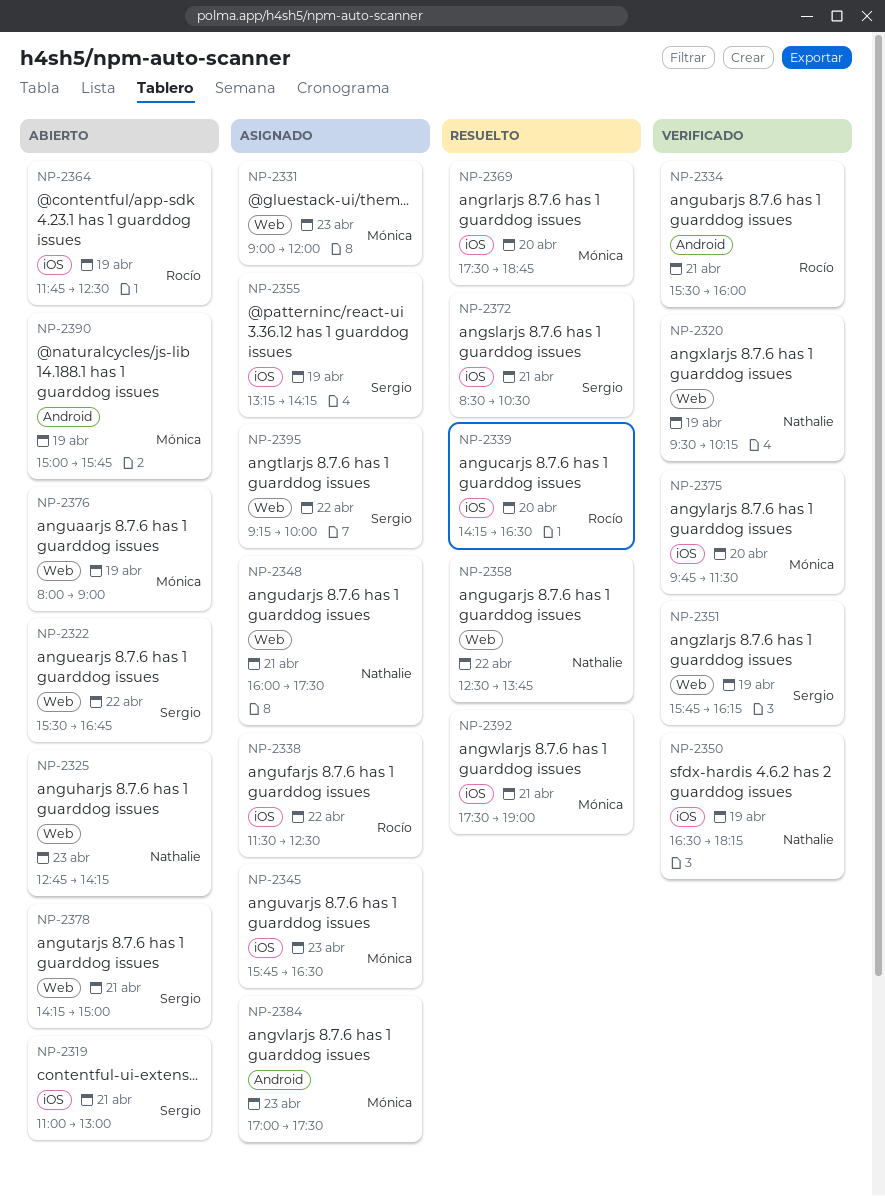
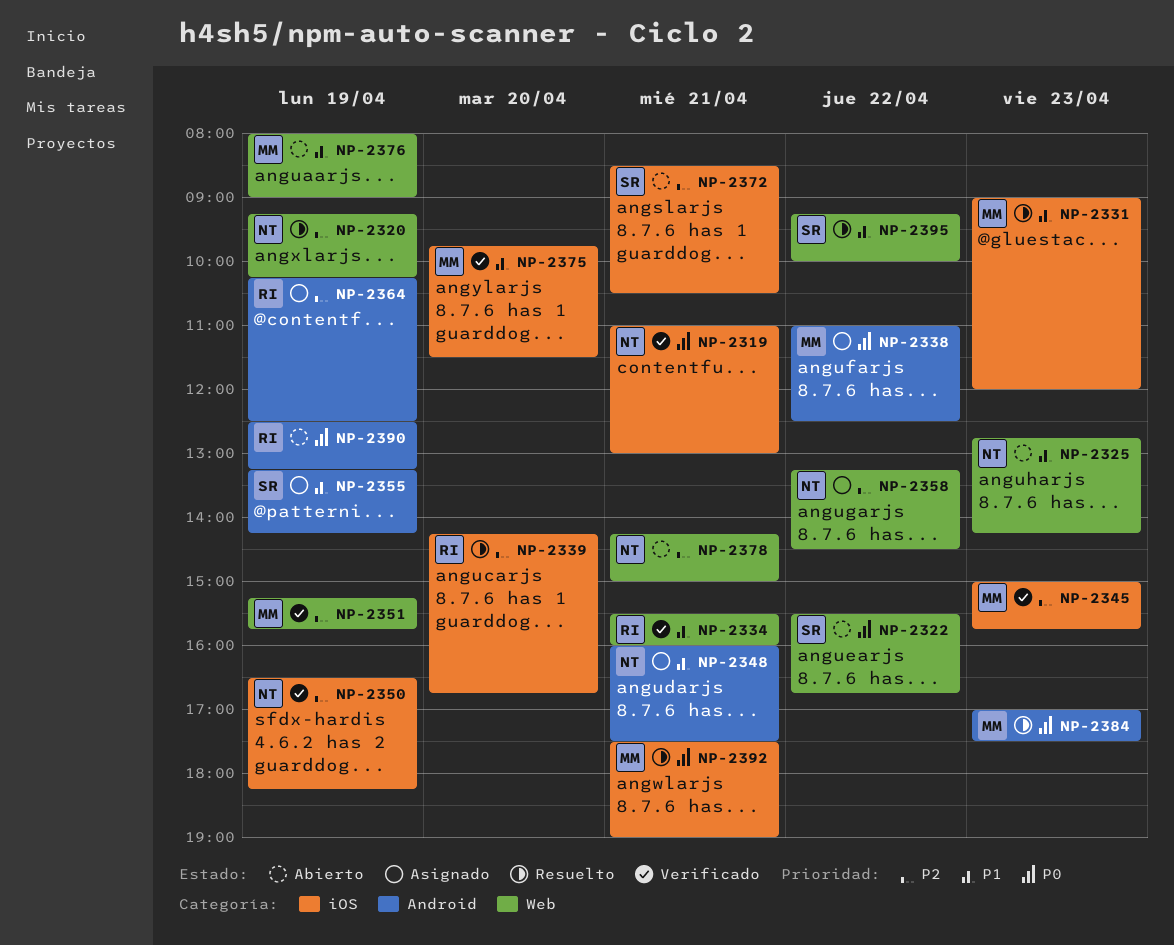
NP-2319, status: Abierto -> Verificado
NP-2319, owner: Sergio -> Nathalie
NP-2320, status: Verificado -> Resuelto
NP-2320, begins: 09:30 -> 09:15
NP-2331, status: Asignado -> Resuelto
NP-2331, label: Web -> iOS
NP-2334, label: Android -> Web
NP-2338, owner: Rocío -> Mónica
NP-2338, label: iOS -> Android
NP-2338, begins: 11:30 -> 11:00
NP-2339, ends: 16:30 -> 16:45
NP-2345, status: Asignado -> Verificado
NP-2345, begins: 15:45 -> 15:00
NP-2345, ends: 16:30 -> 15:45
NP-2348, label: Web -> Android
NP-2351, owner: Sergio -> Mónica
NP-2351, begins: 15:45 -> 15:15
NP-2351, ends: 16:15 -> 15:45
NP-2355, label: iOS -> Android
NP-2358, status: Resuelto -> Asignado
NP-2358, begins: 12:30 -> 13:15
NP-2358, ends: 13:45 -> 14:30
NP-2364, status: Abierto -> Asignado
NP-2364, label: iOS -> Android
NP-2364, begins: 11:45 -> 10:15
NP-2369: present -> none
NP-2372, status: Resuelto -> Abierto
NP-2378, owner: Sergio -> Nathalie
NP-2384, status: Asignado -> Resuelto
NP-2390, owner: Mónica -> Rocío
NP-2390, begins: 15:00 -> 12:30
NP-2390, ends: 15:45 -> 13:15
NP-2395, status: Asignado -> Resuelto

